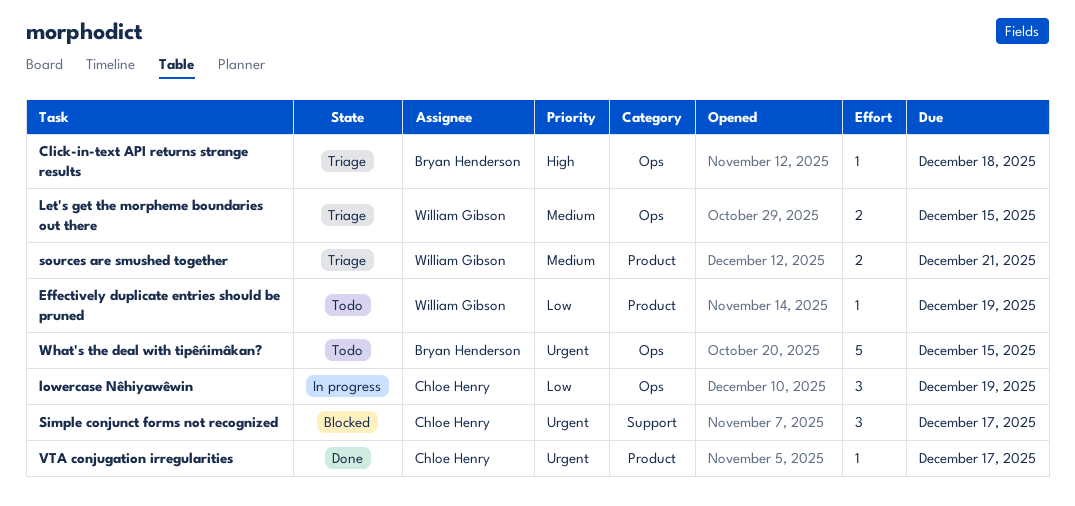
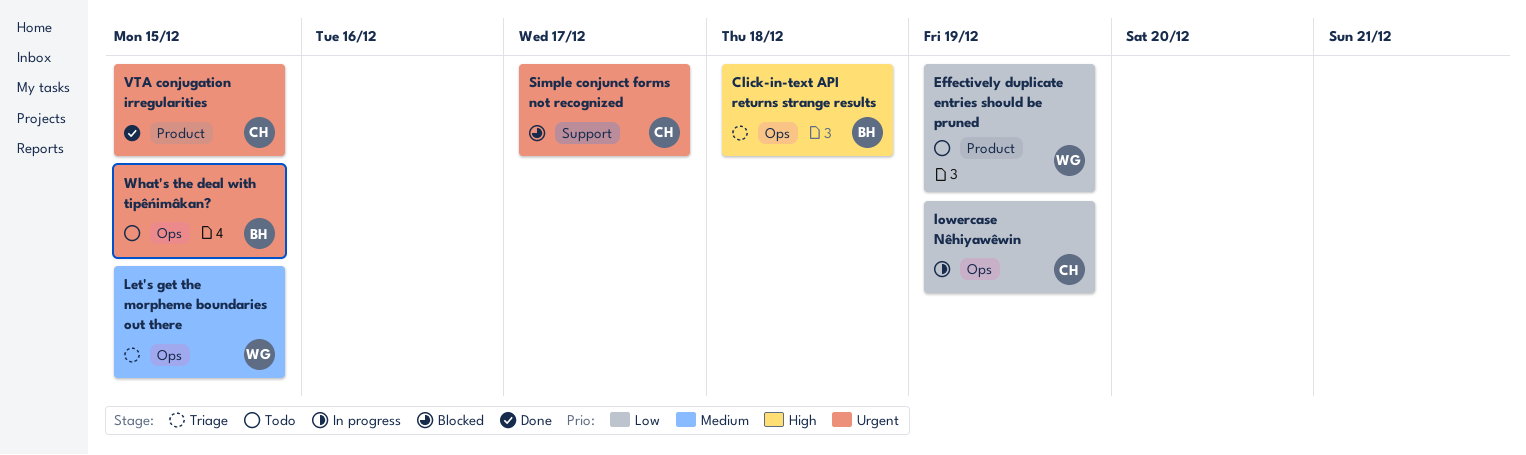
sources are smushed together: present -> none
VTA conjugation irregularities, due: Dec 17 -> Dec 15

